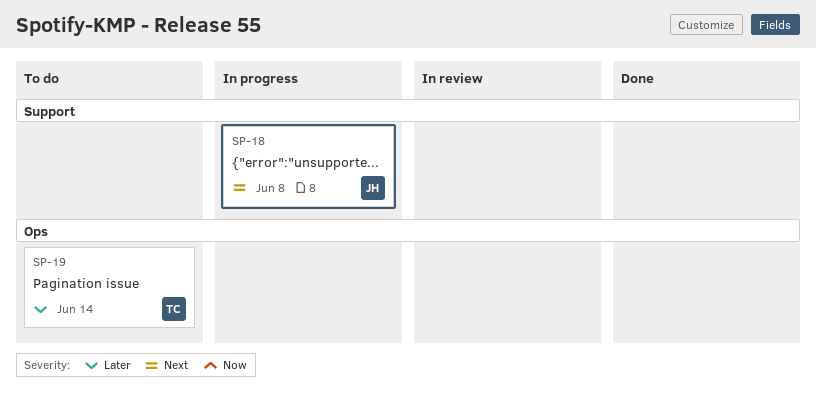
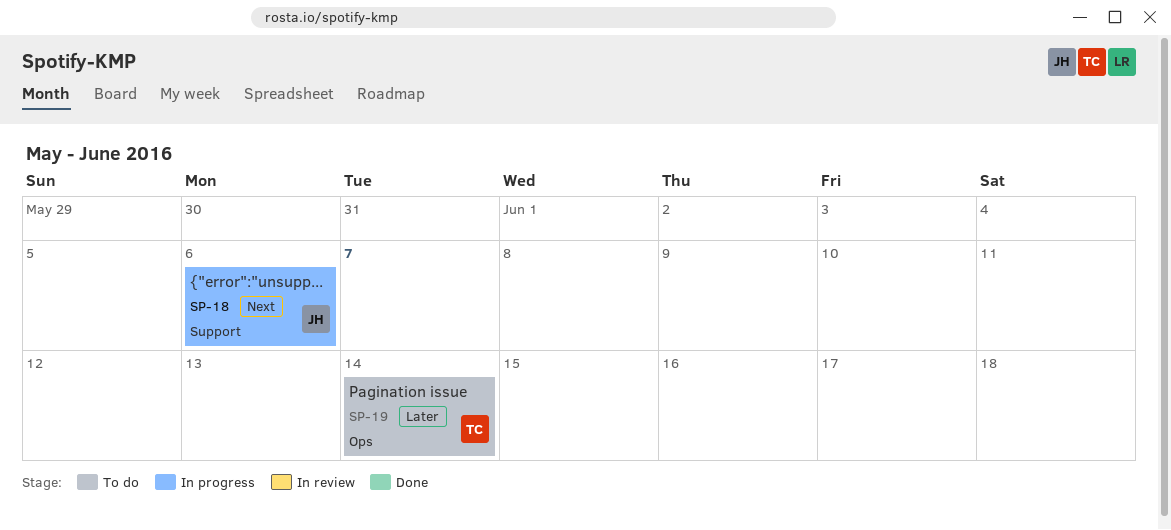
SP-18, due: Jun 8 -> Jun 6

